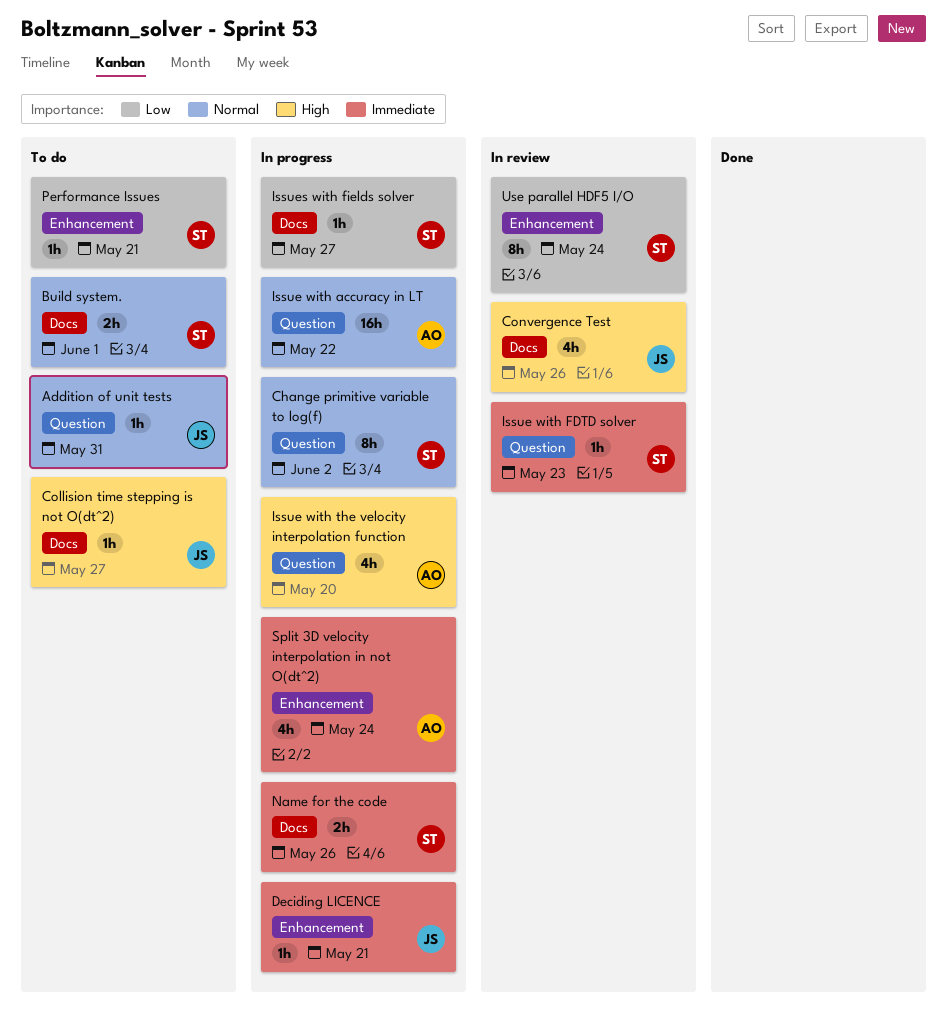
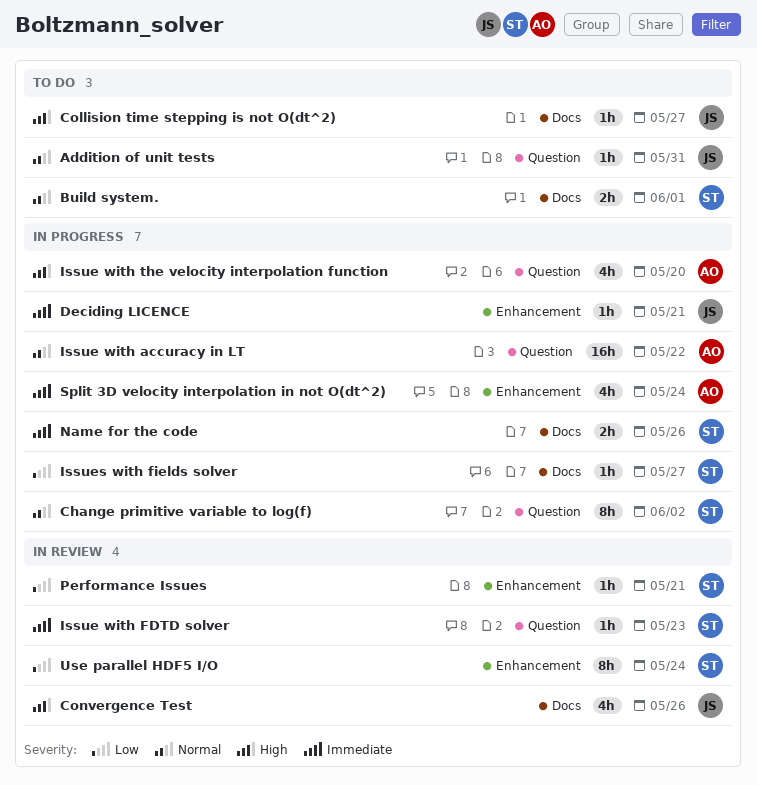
Performance Issues, status: To do -> In review

